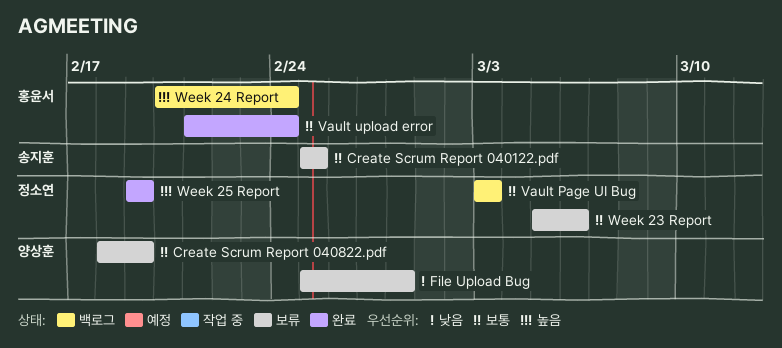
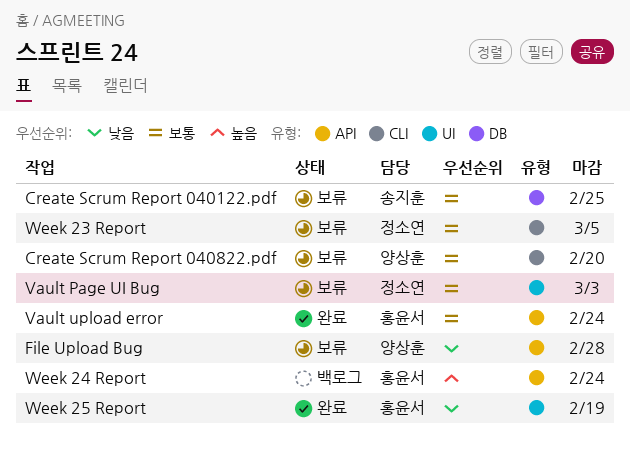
Create Scrum Report 040822.pdf, due: Feb 19 -> Feb 20
Vault Page UI Bug, status: 백로그 -> 보류
Week 23 Report, due: Mar 6 -> Mar 5
Week 25 Report, owner: 정소연 -> 홍윤서
Week 25 Report, priority: 높음 -> 낮음

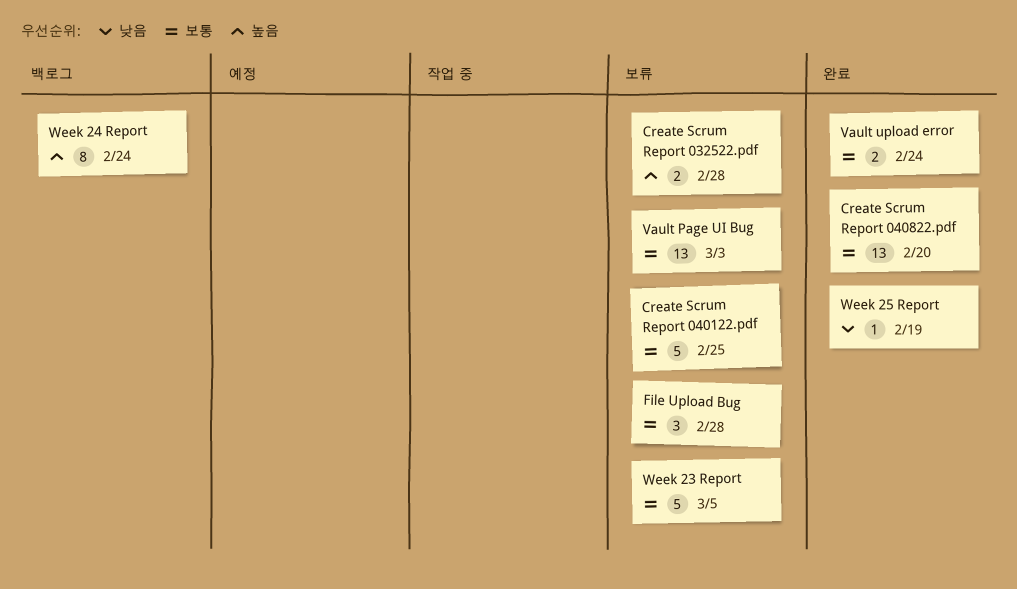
Create Scrum Report 032522.pdf: none -> present
Create Scrum Report 040822.pdf, status: 보류 -> 완료
File Upload Bug, priority: 낮음 -> 보통

